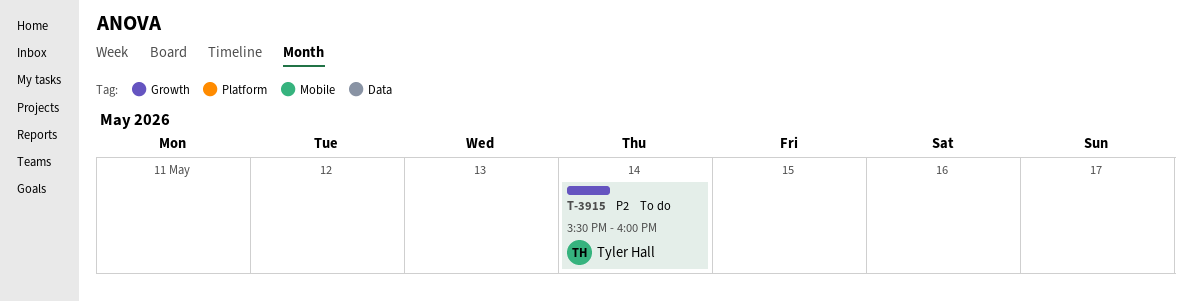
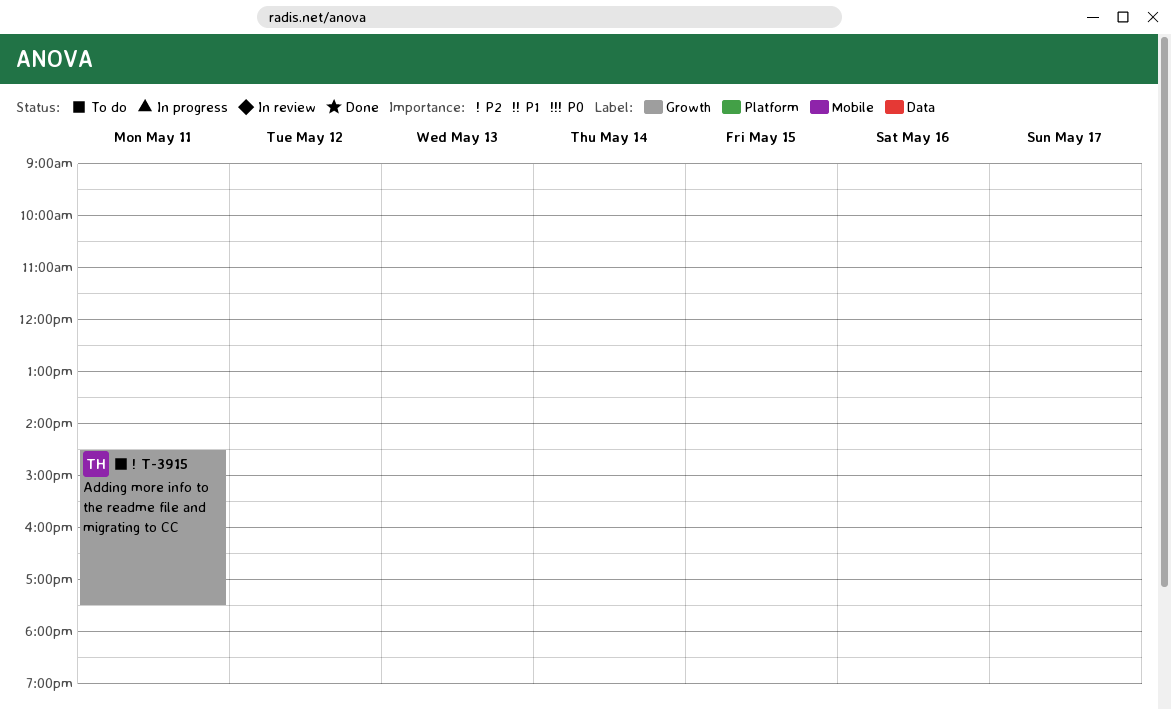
T-3915, day: May 14 -> May 11
T-3915, begins: 15:30 -> 14:30
T-3915, ends: 16:00 -> 17:30

